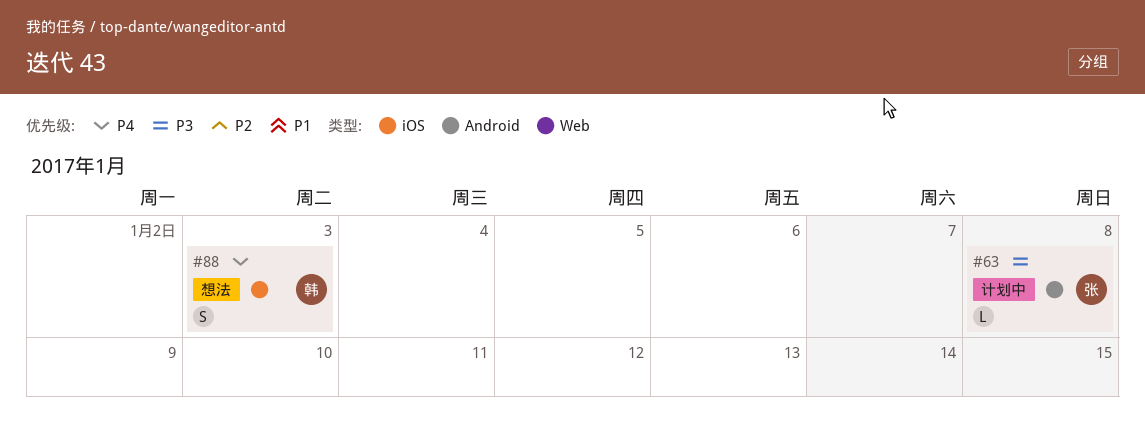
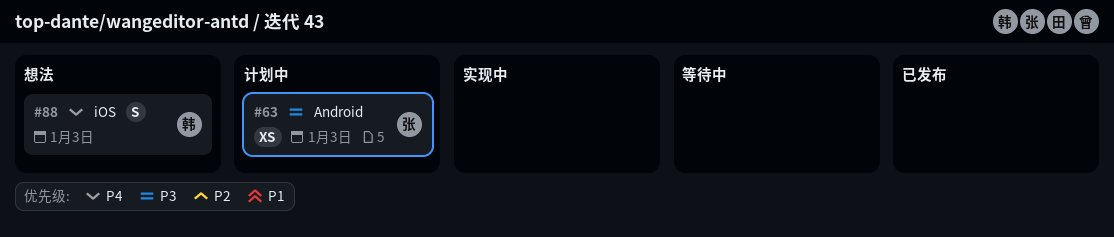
#63, estimate: L -> XS
#63, due: Jan 8 -> Jan 3

